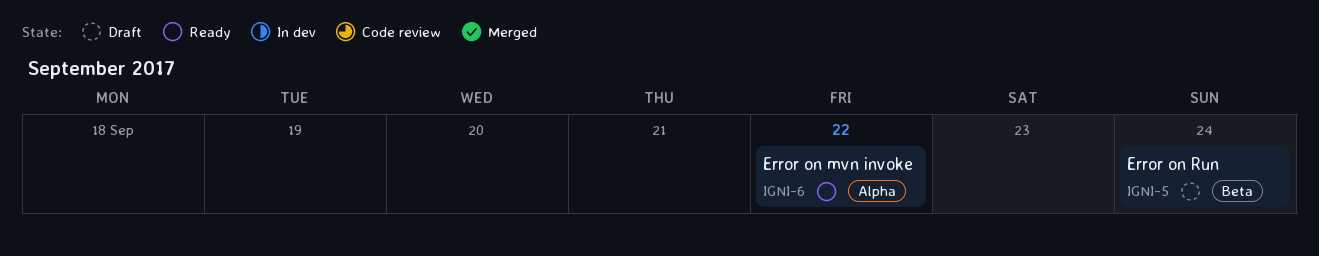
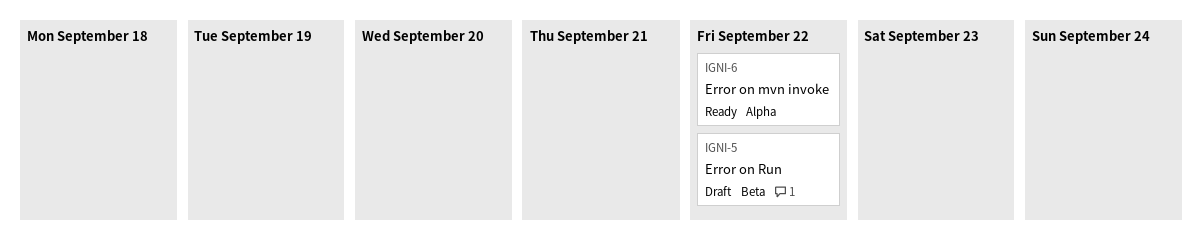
IGNI-5, due: Sep 24 -> Sep 22

